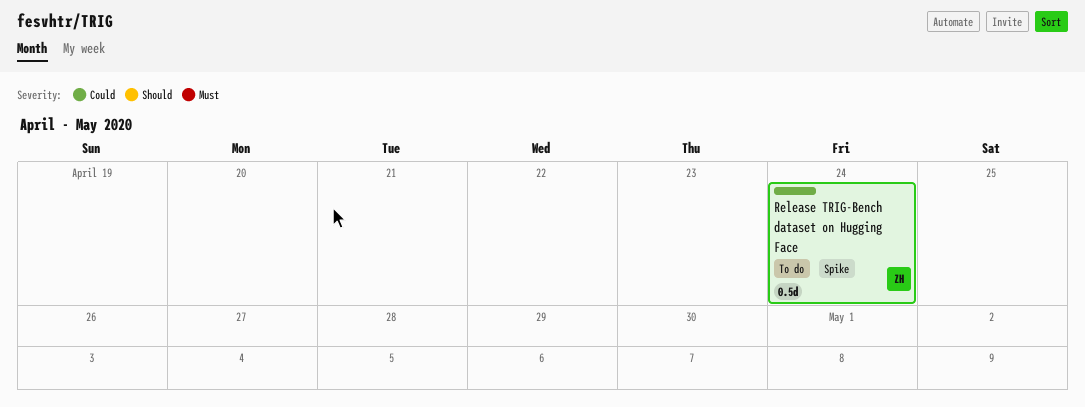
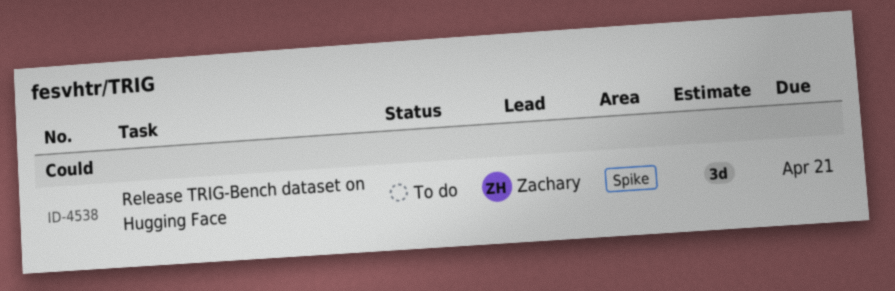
Release TRIG-Bench dataset on Hugging Face, estimate: 0.5d -> 3d
Release TRIG-Bench dataset on Hugging Face, due: Apr 24 -> Apr 21

